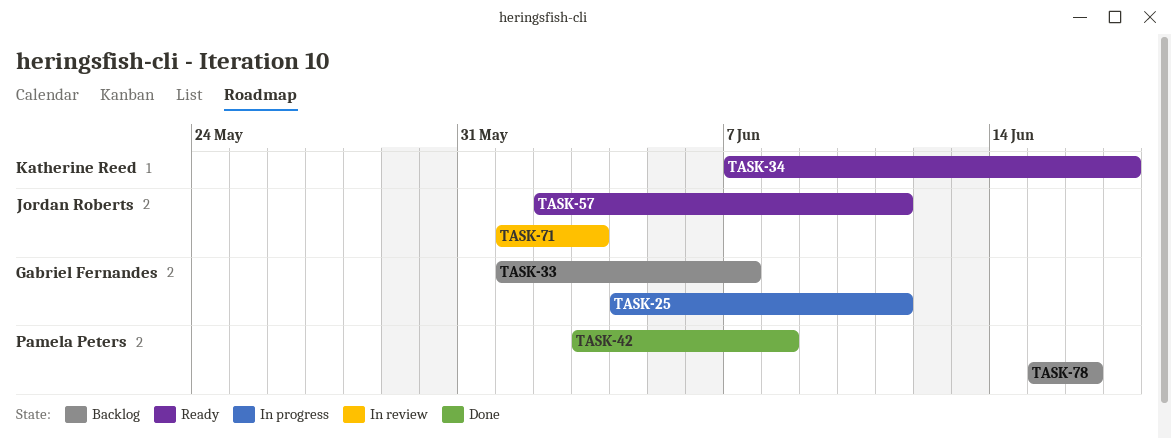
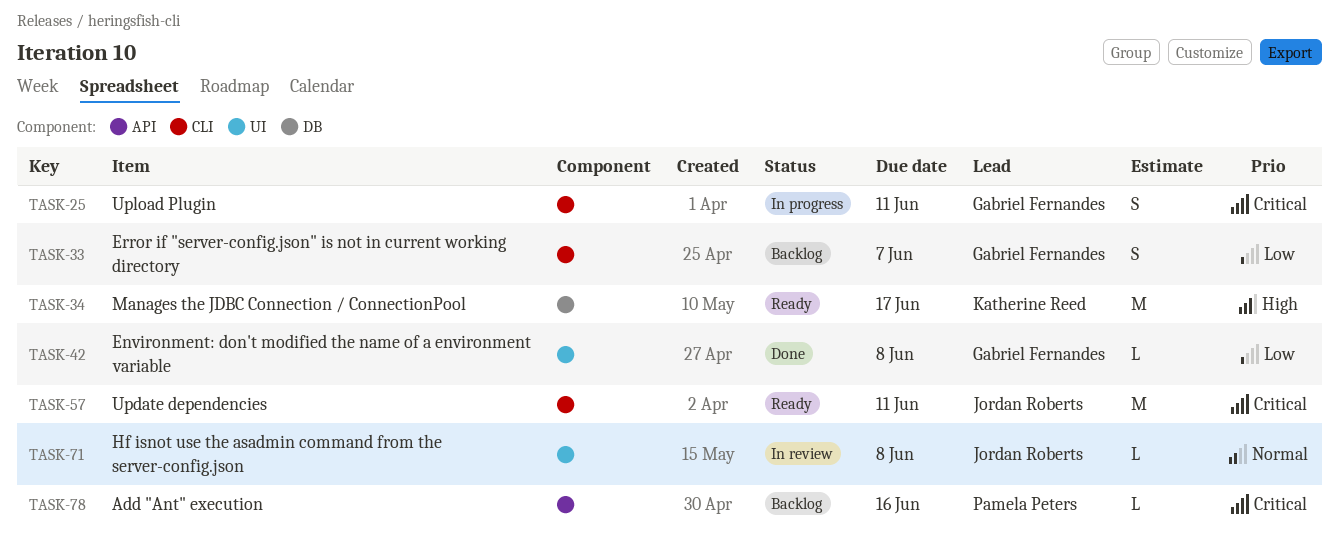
TASK-42, owner: Pamela Peters -> Gabriel Fernandes
TASK-71, due: Jun 3 -> Jun 8

